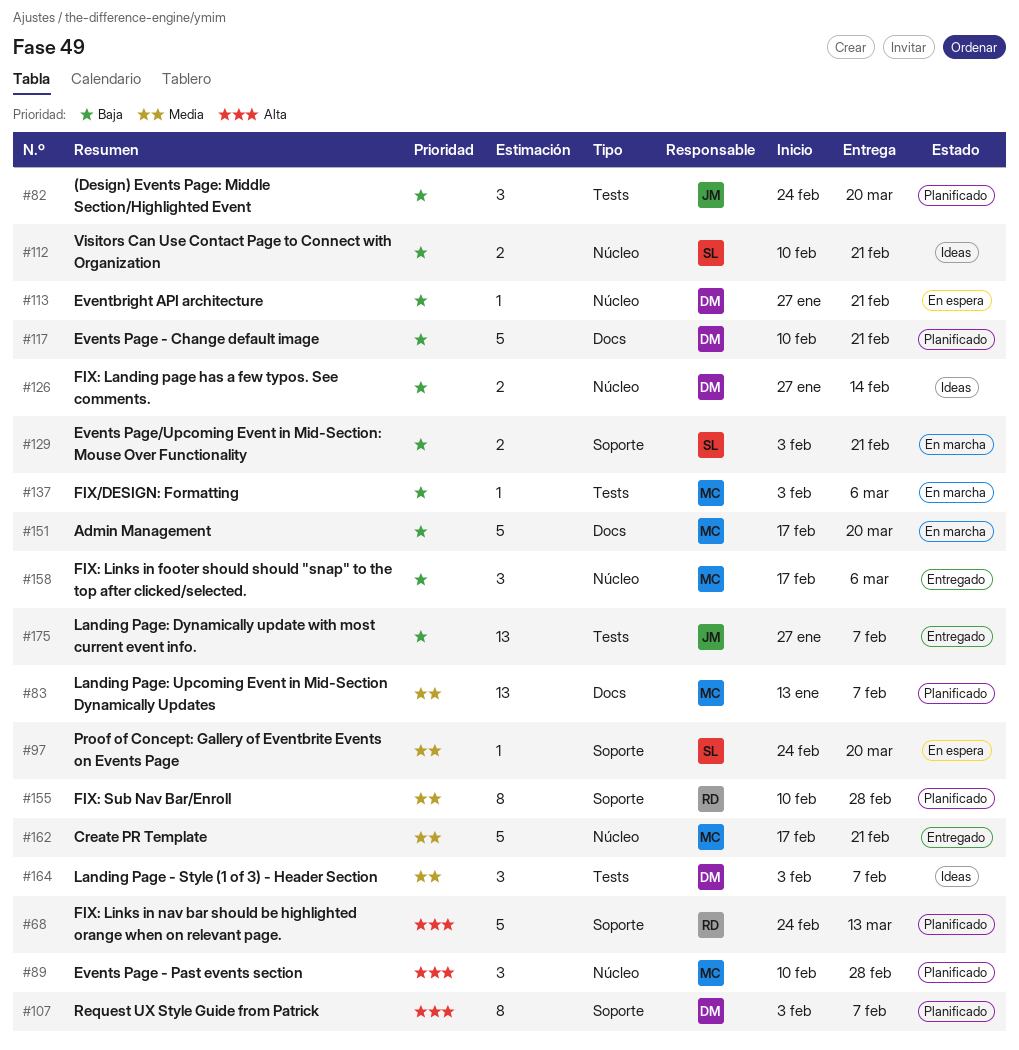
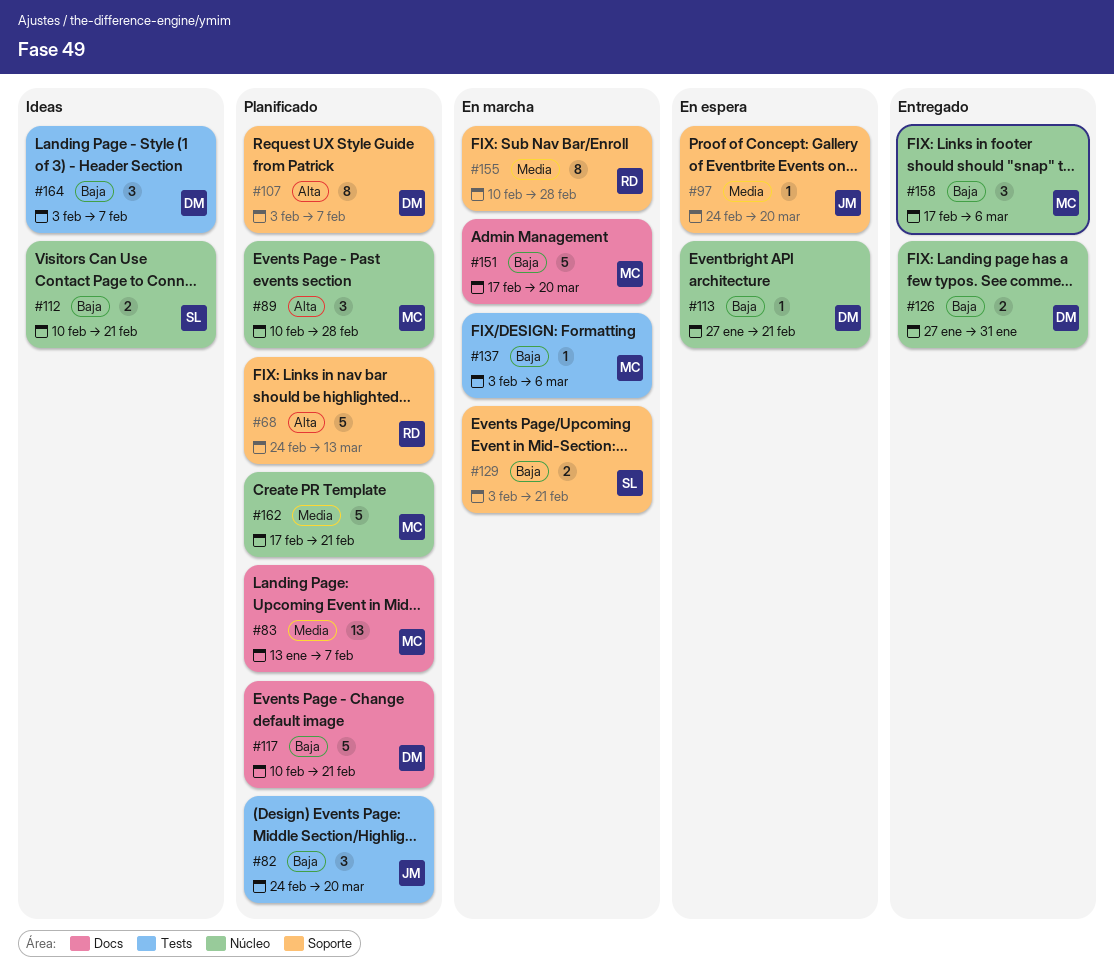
#97, owner: SL -> JM
#126, status: Ideas -> Entregado
#126, due: Feb 14 -> Jan 31
#155, status: Planificado -> En marcha
#162, status: Entregado -> Planificado
#164, priority: Media -> Baja
#175: present -> none

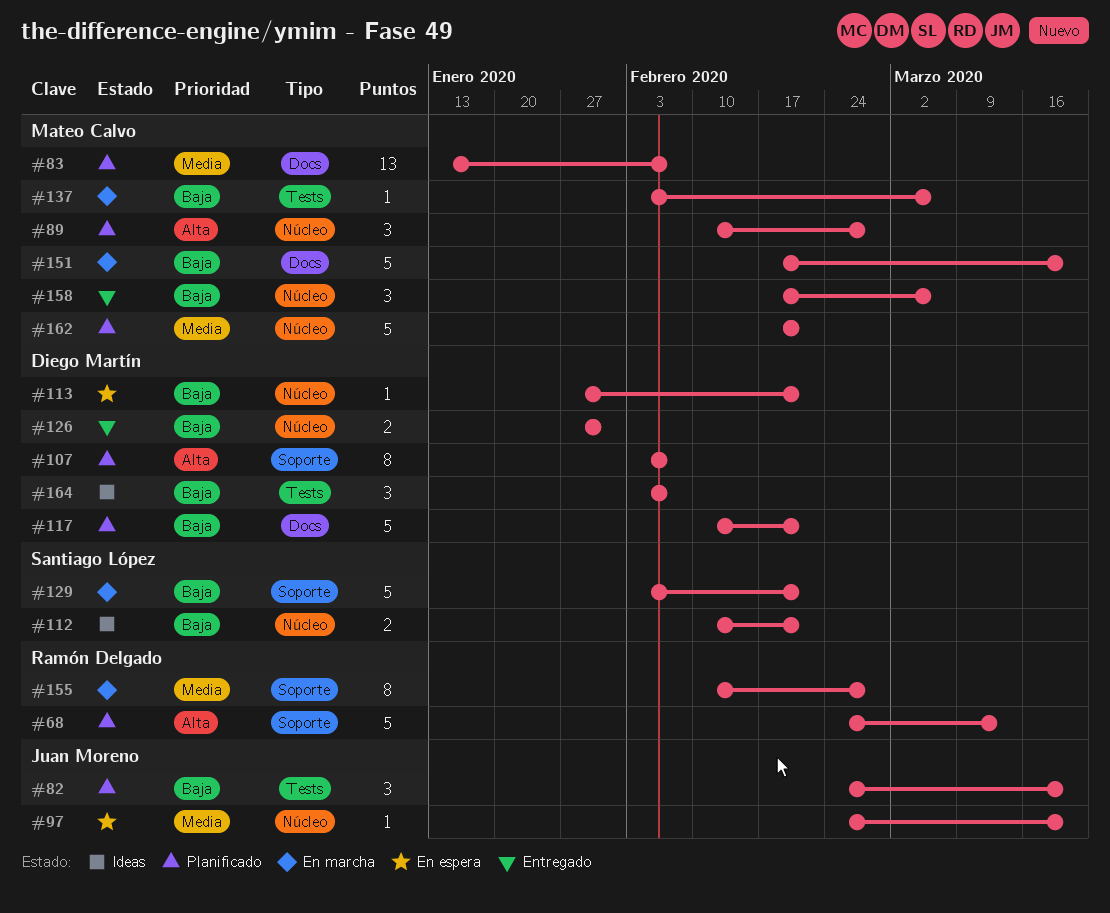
#97, label: Soporte -> Núcleo
#129, estimate: 2 -> 5

